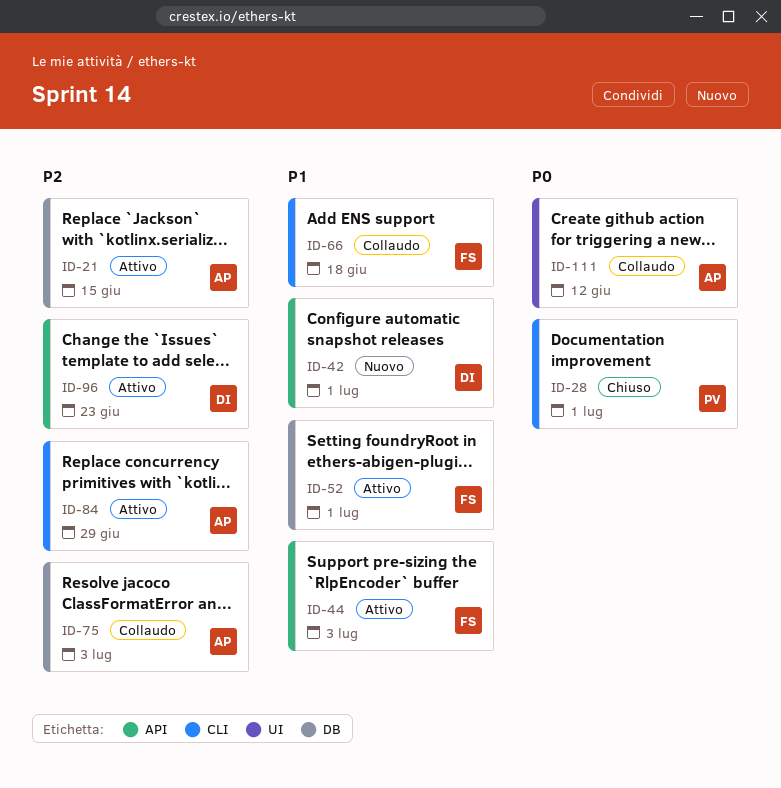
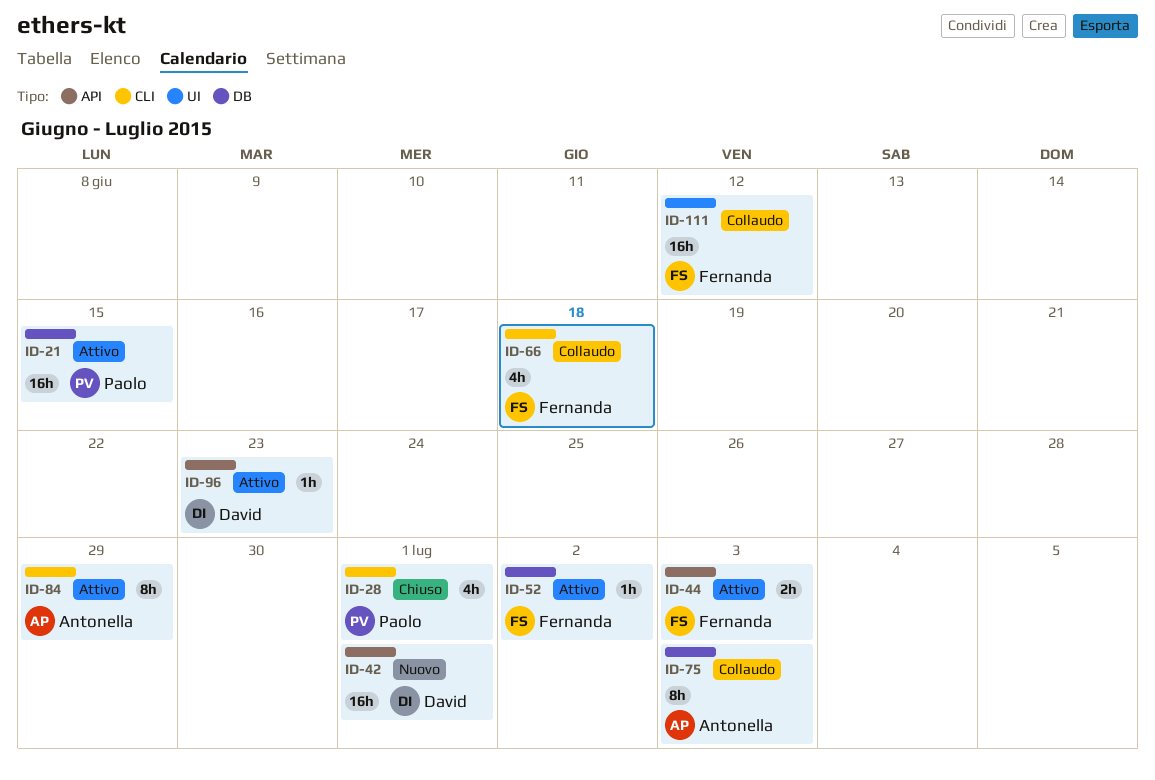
ID-21, owner: Antonella -> Paolo
ID-52, due: Jul 1 -> Jul 2
ID-111, owner: Antonella -> Fernanda

